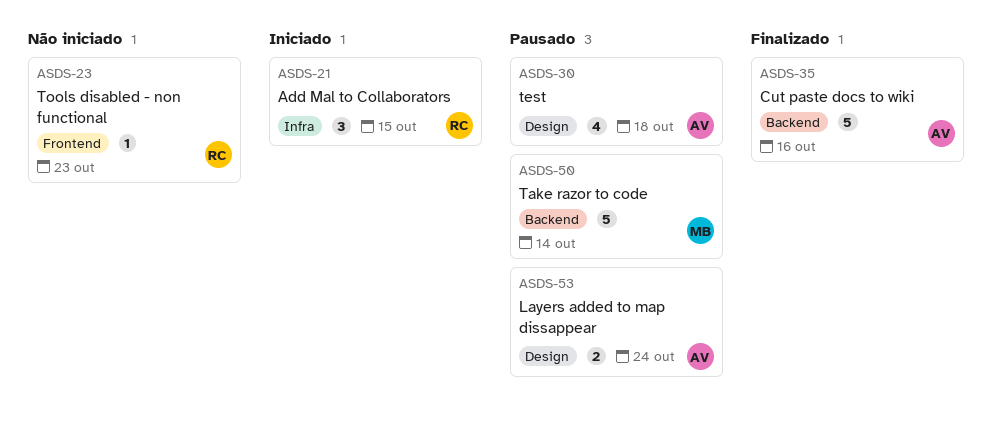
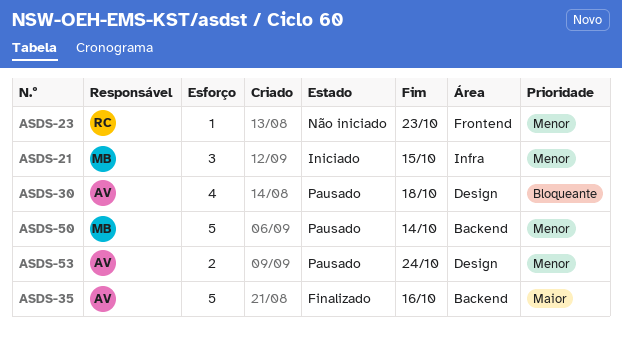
ASDS-21, owner: RC -> MB

